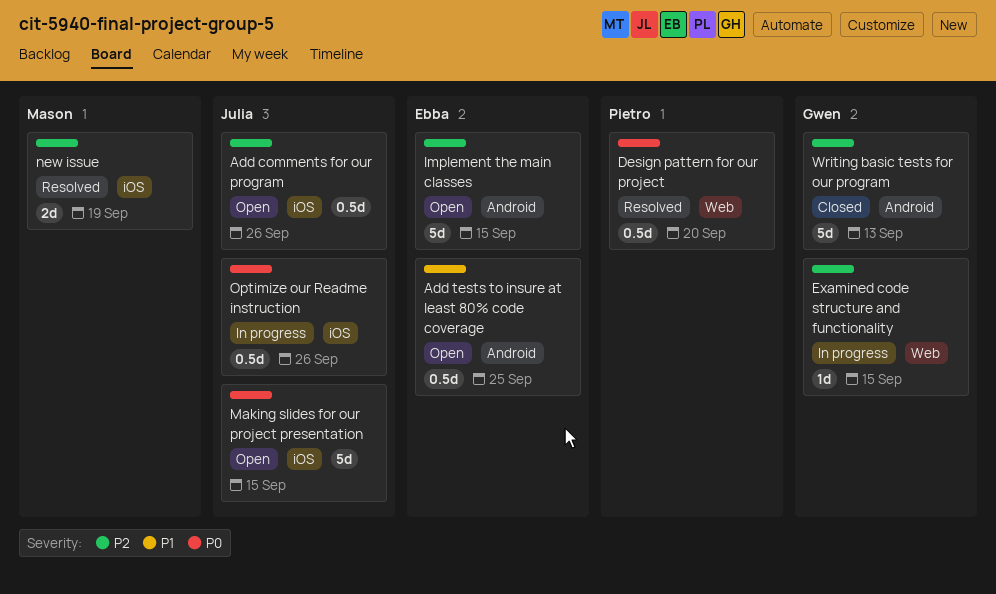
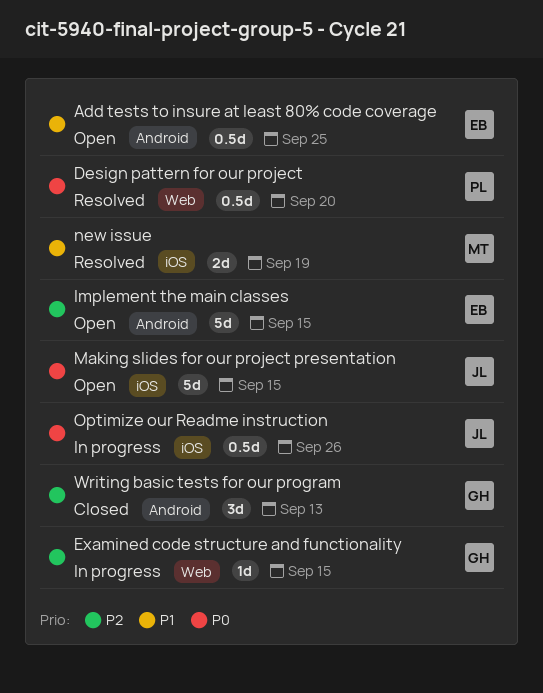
Add comments for our program: present -> none
new issue, priority: P2 -> P1
Writing basic tests for our program, estimate: 5d -> 3d

